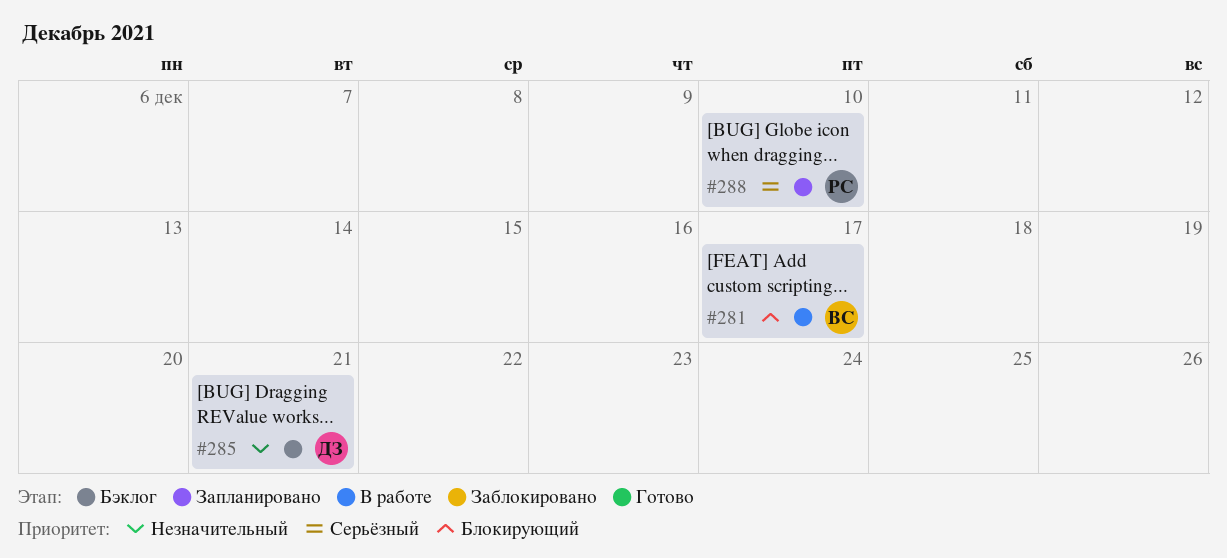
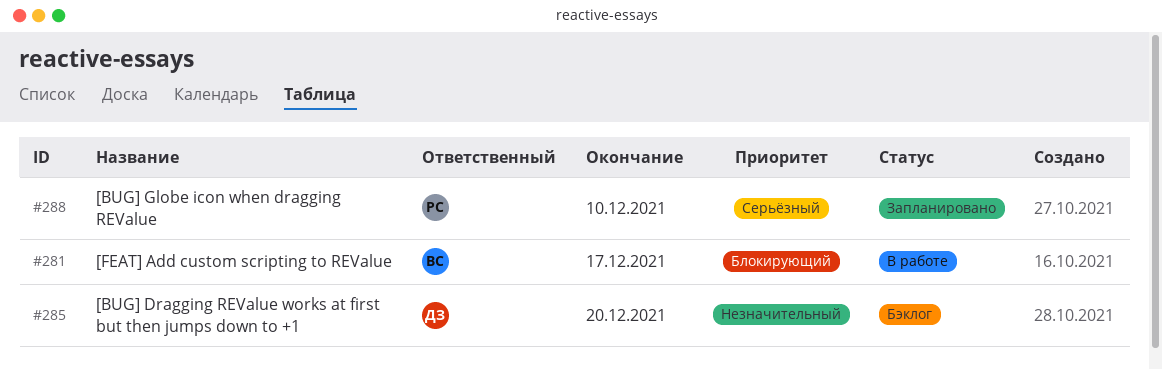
#285, due: Dec 21 -> Dec 20

